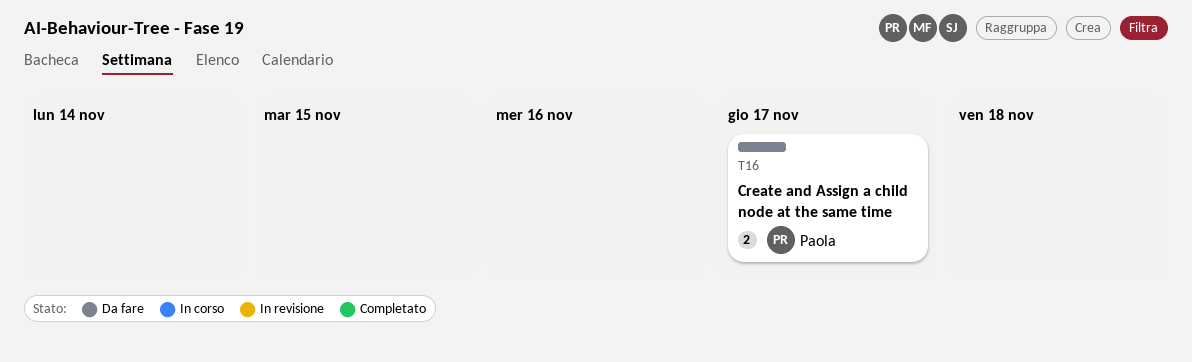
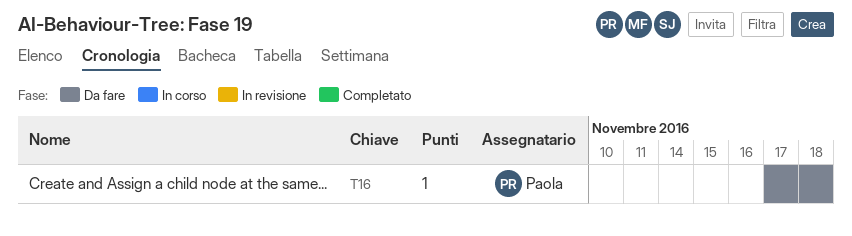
T16, estimate: 2 -> 1
T16, due: Nov 17 -> Nov 18

